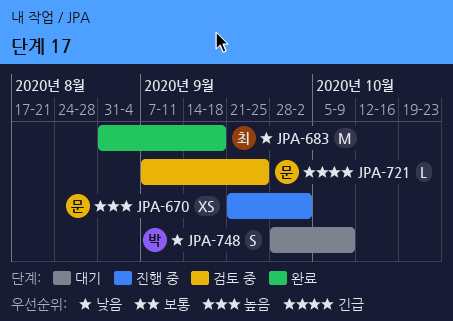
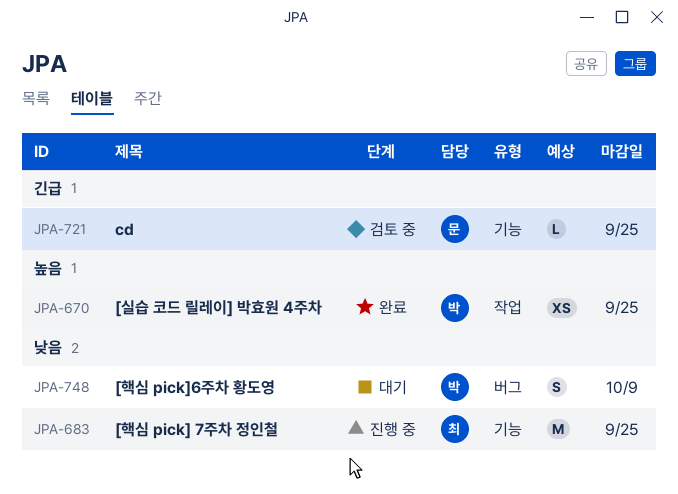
JPA-670, status: 진행 중 -> 완료
JPA-670, owner: 문 -> 박
JPA-670, due: Oct 2 -> Sep 25
JPA-683, status: 완료 -> 진행 중
JPA-683, due: Sep 18 -> Sep 25

